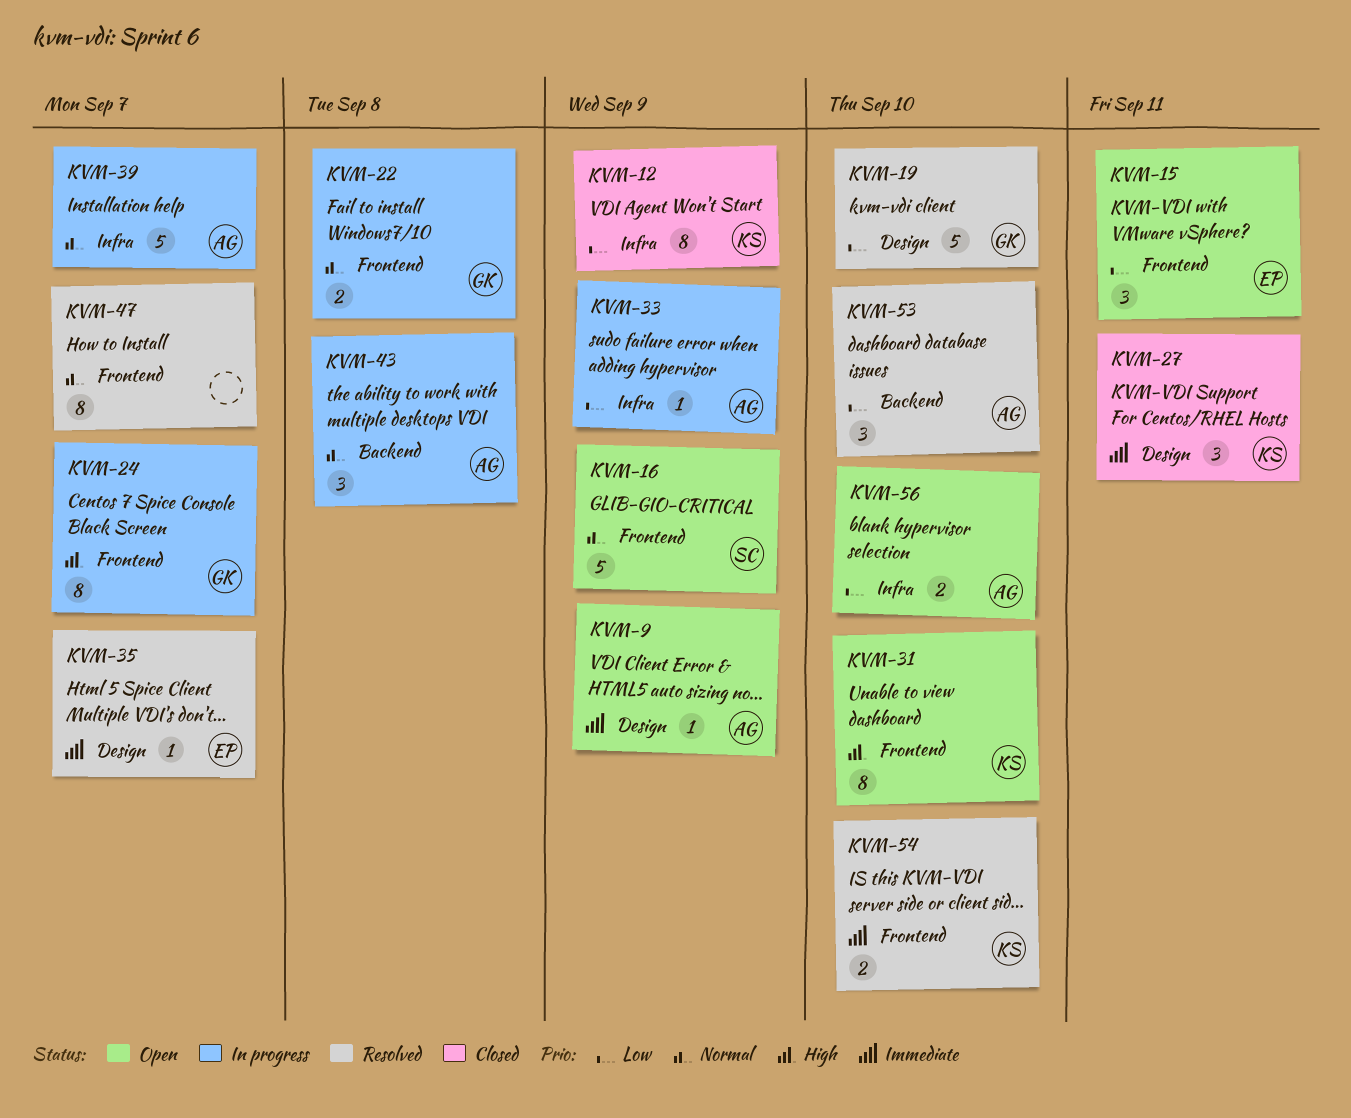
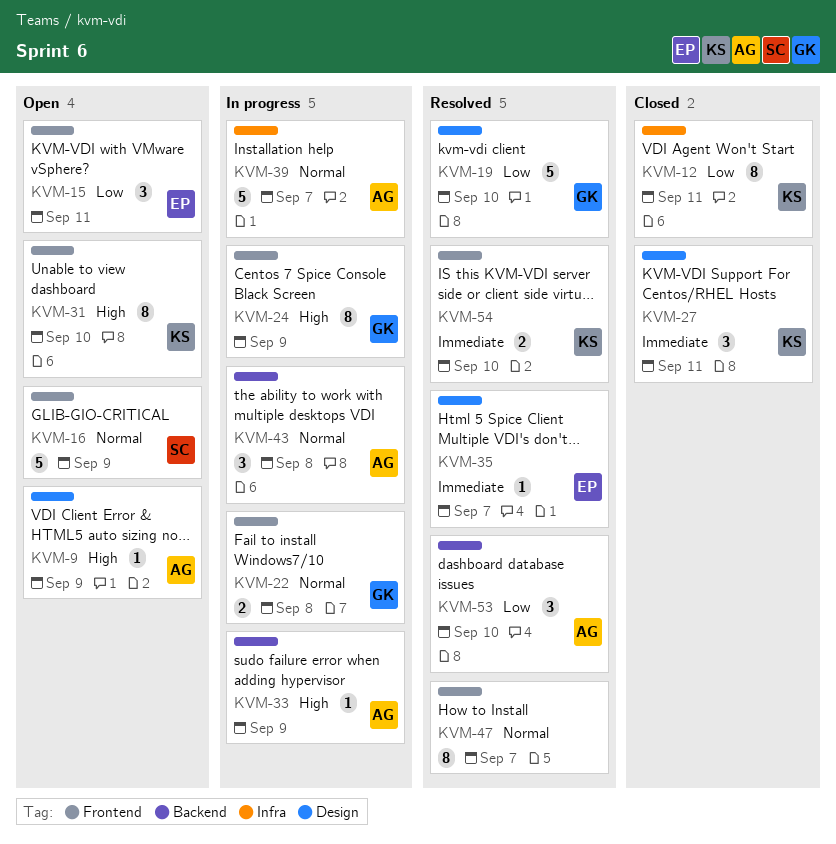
KVM-9, priority: Immediate -> High
KVM-12, due: Sep 9 -> Sep 11
KVM-24, due: Sep 7 -> Sep 9
KVM-33, priority: Low -> High
KVM-33, label: Infra -> Backend
KVM-56: present -> none

